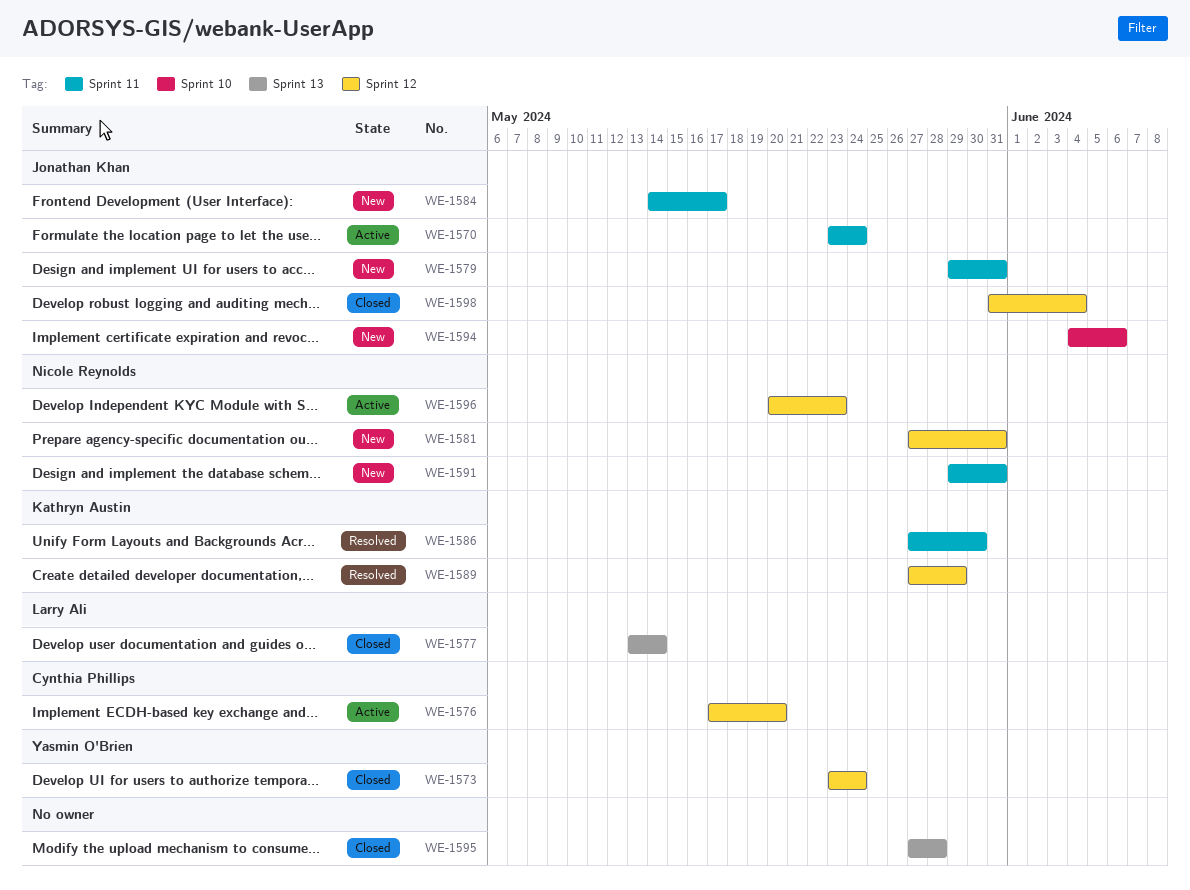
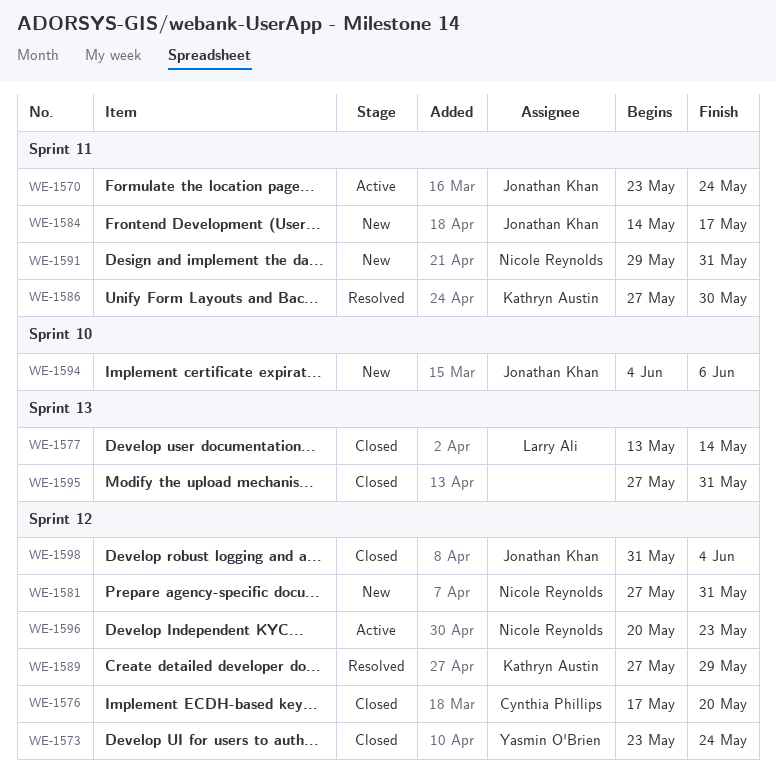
WE-1576, status: Active -> Closed
WE-1579: present -> none
WE-1595, due: May 28 -> May 31

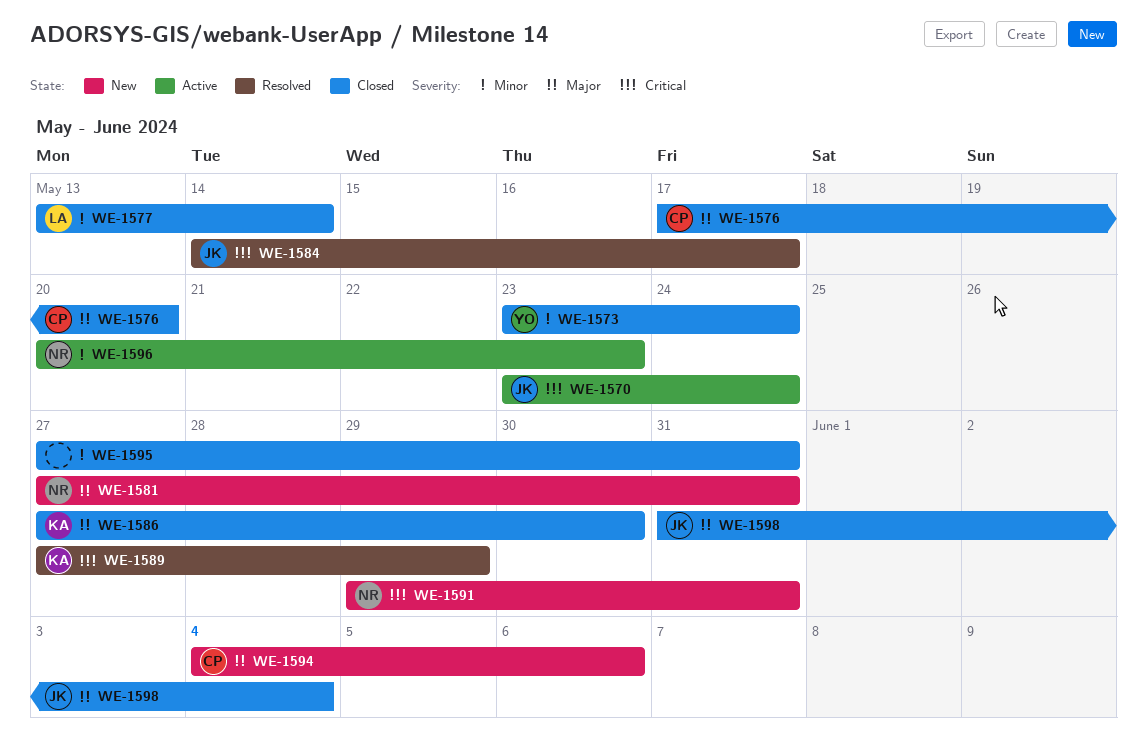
WE-1584, status: New -> Resolved
WE-1586, status: Resolved -> Closed
WE-1594, owner: Jonathan Khan -> Cynthia Phillips

